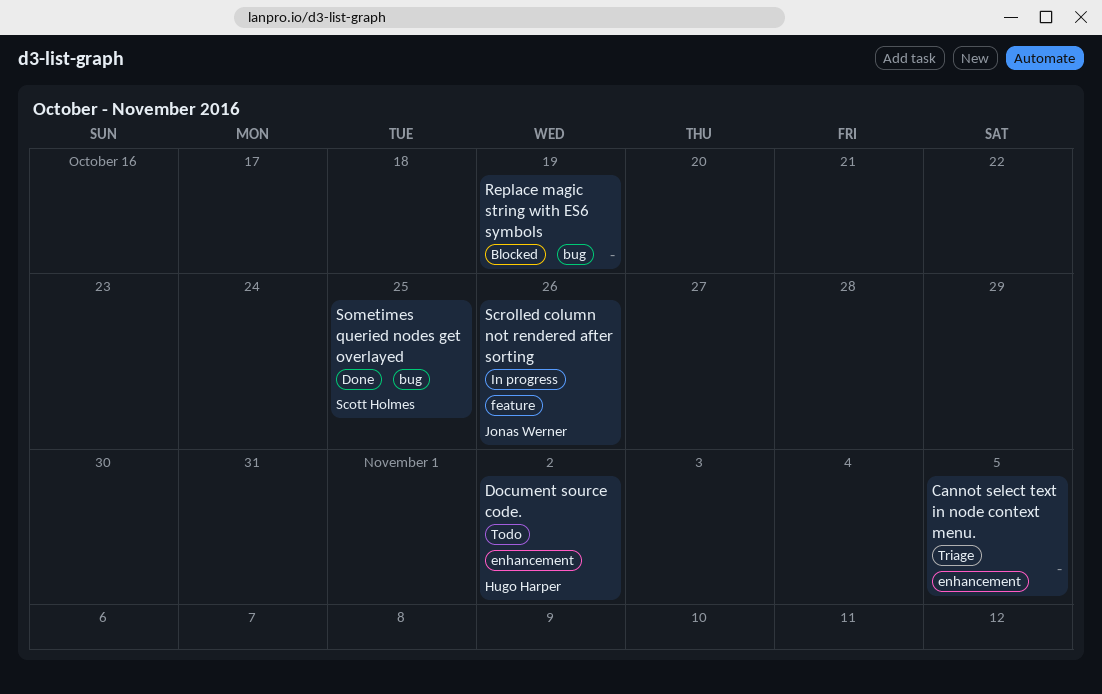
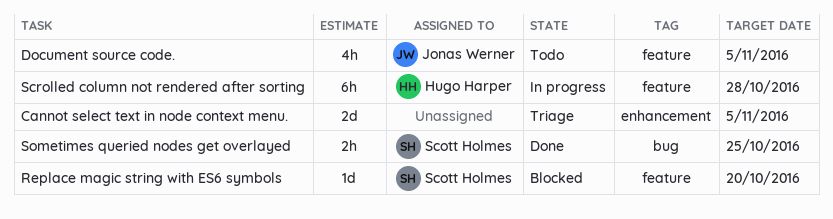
Document source code., owner: Hugo Harper -> Jonas Werner
Document source code., label: enhancement -> feature
Document source code., due: Nov 2 -> Nov 5
Replace magic string with ES6 symbols, owner: none -> Scott Holmes
Replace magic string with ES6 symbols, label: bug -> feature
Replace magic string with ES6 symbols, due: Oct 19 -> Oct 20
Scrolled column not rendered after sorting, owner: Jonas Werner -> Hugo Harper
Scrolled column not rendered after sorting, due: Oct 26 -> Oct 28

